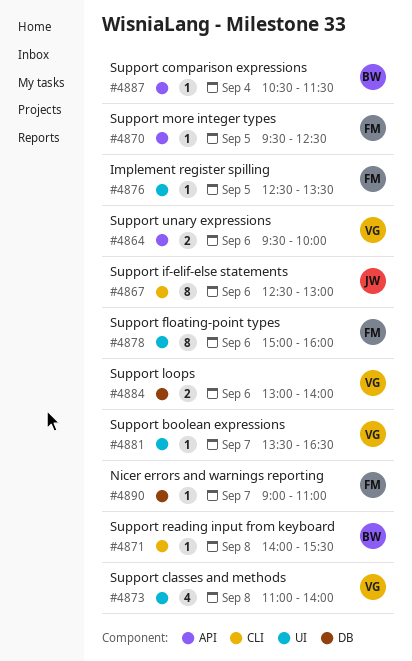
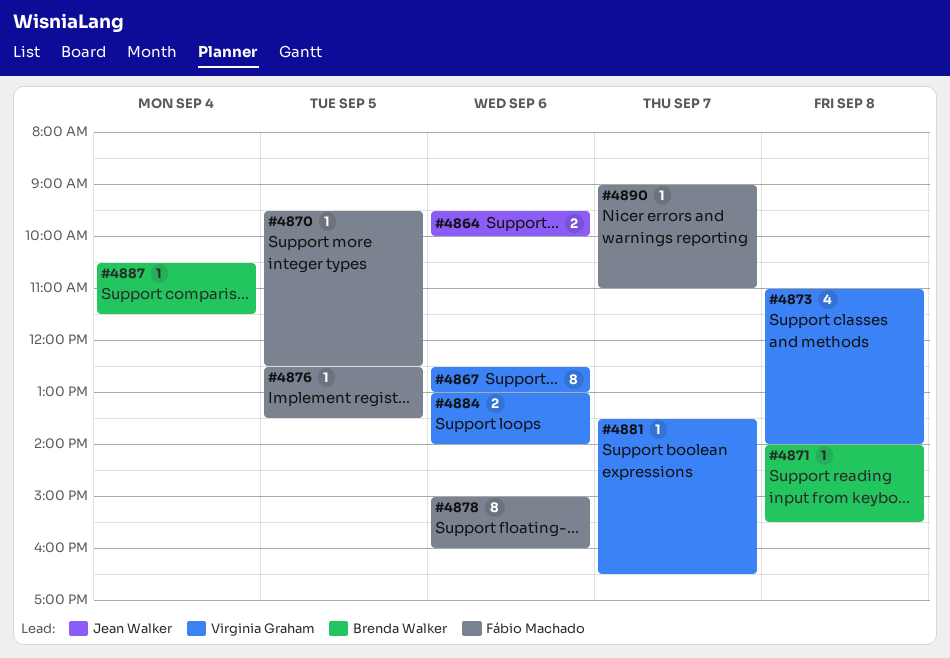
#4864, owner: Virginia Graham -> Jean Walker
#4867, owner: Jean Walker -> Virginia Graham

